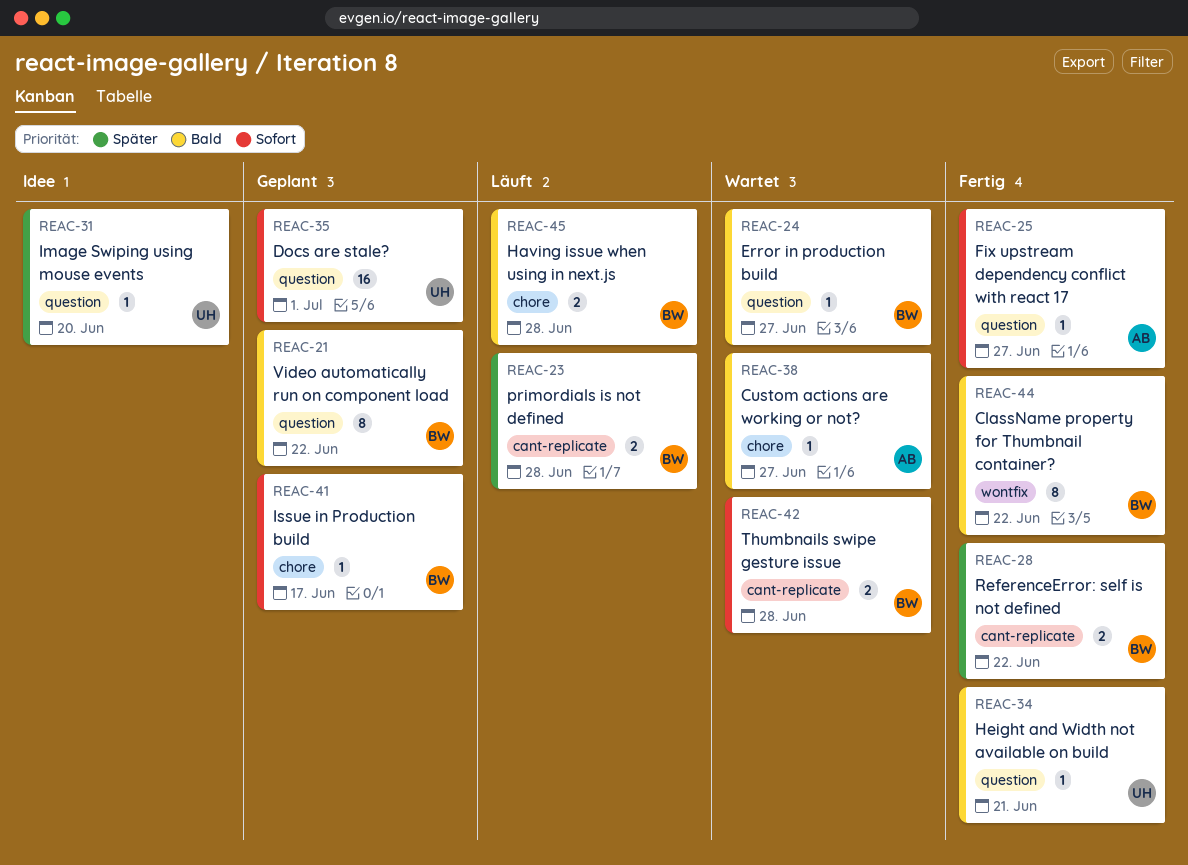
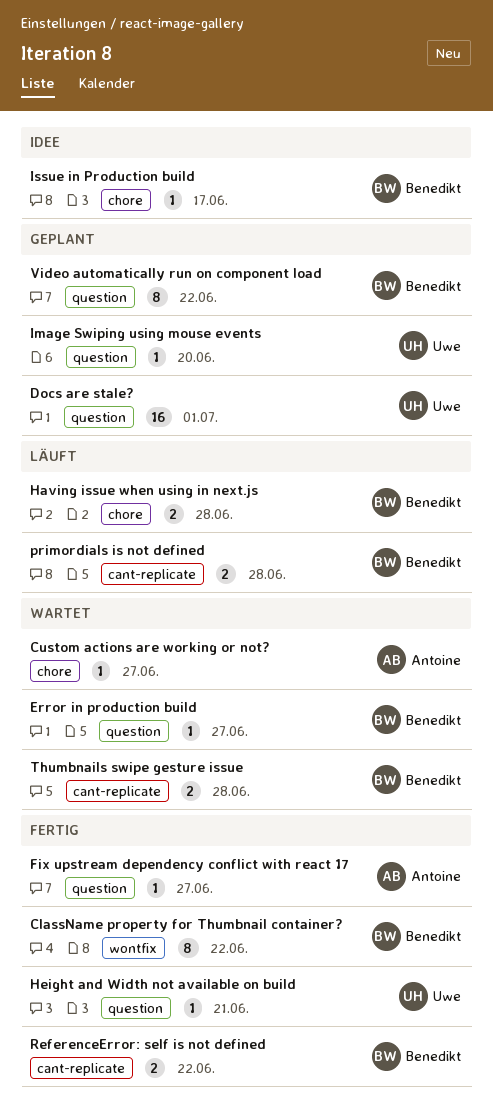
Image Swiping using mouse events, status: Idee -> Geplant
Issue in Production build, status: Geplant -> Idee

